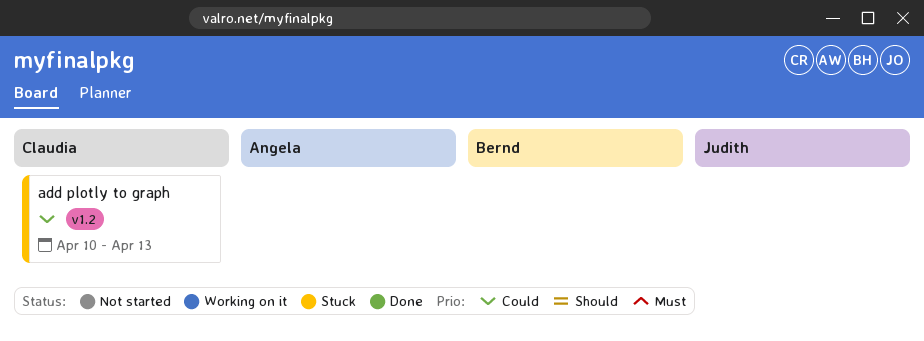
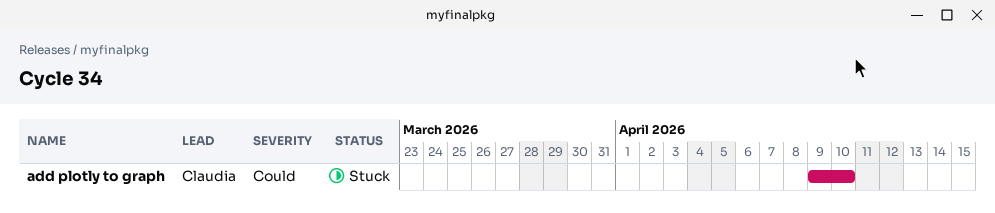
add plotly to graph, start: Apr 10 -> Apr 9
add plotly to graph, due: Apr 13 -> Apr 10

